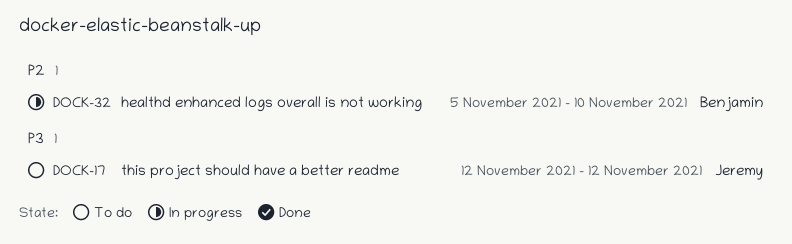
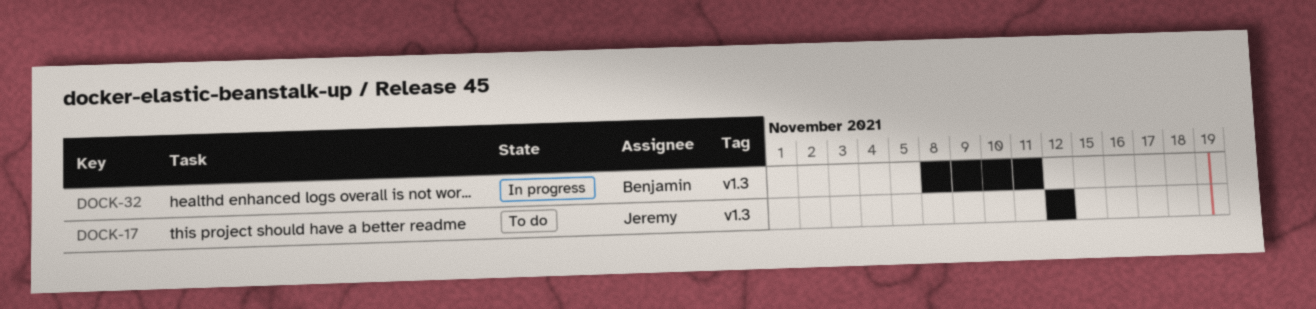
DOCK-32, start: Nov 5 -> Nov 8
DOCK-32, due: Nov 10 -> Nov 11

